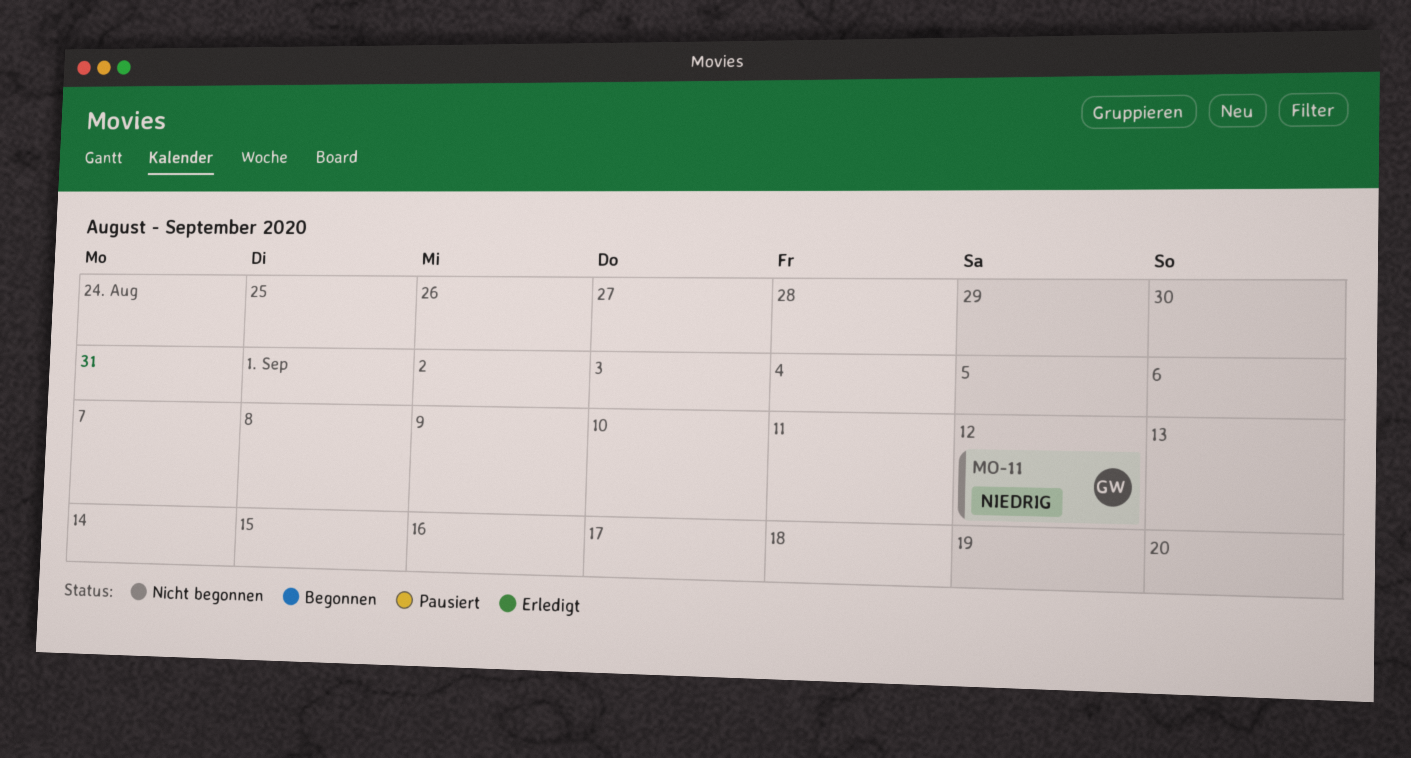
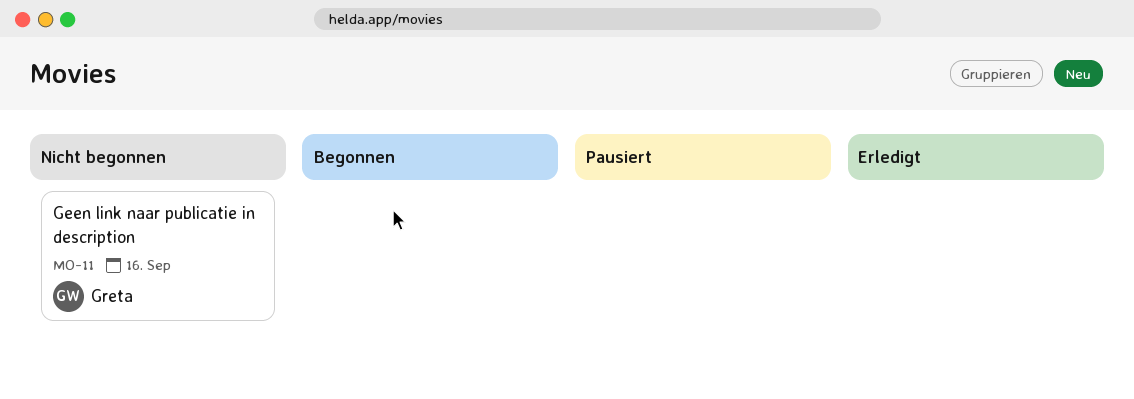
MO-11, due: Sep 12 -> Sep 16

